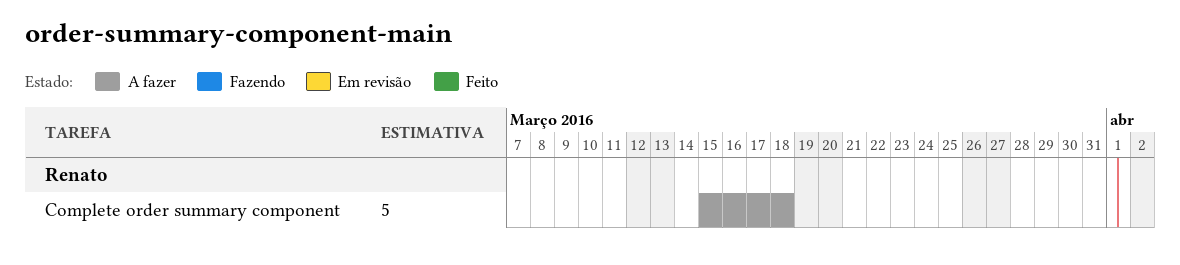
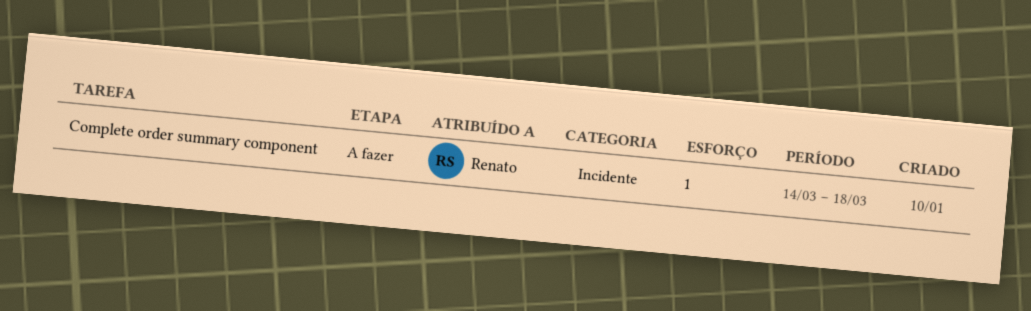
Complete order summary component, estimate: 5 -> 1
Complete order summary component, start: Mar 15 -> Mar 14

